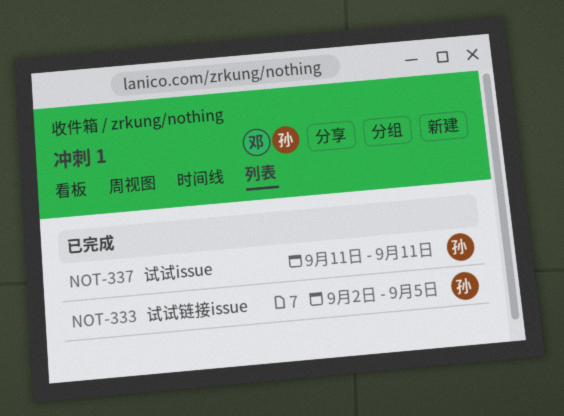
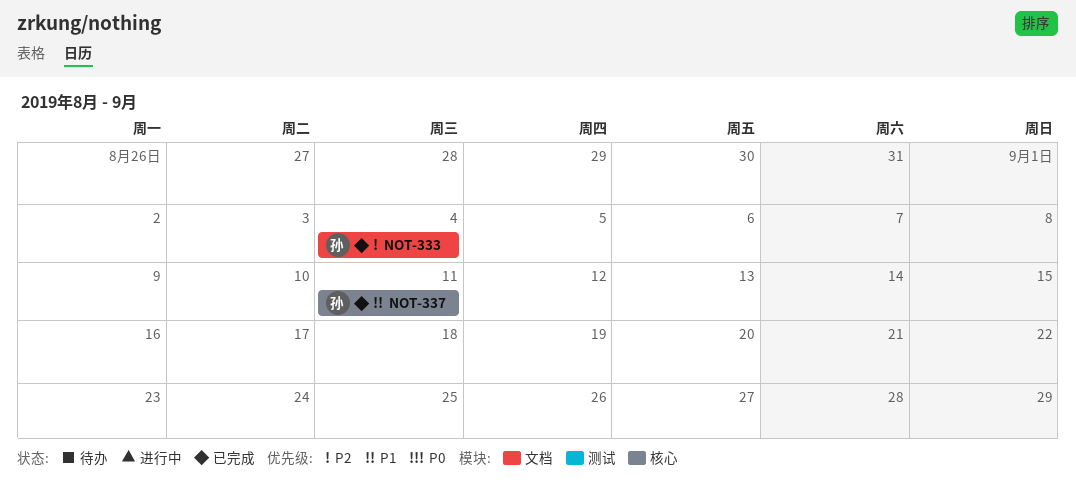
NOT-333, start: Sep 2 -> Sep 4
NOT-333, due: Sep 5 -> Sep 4

